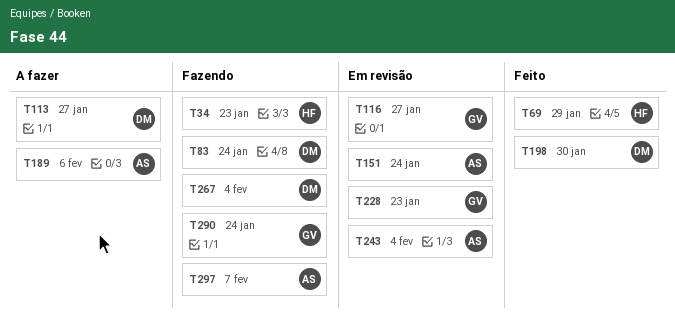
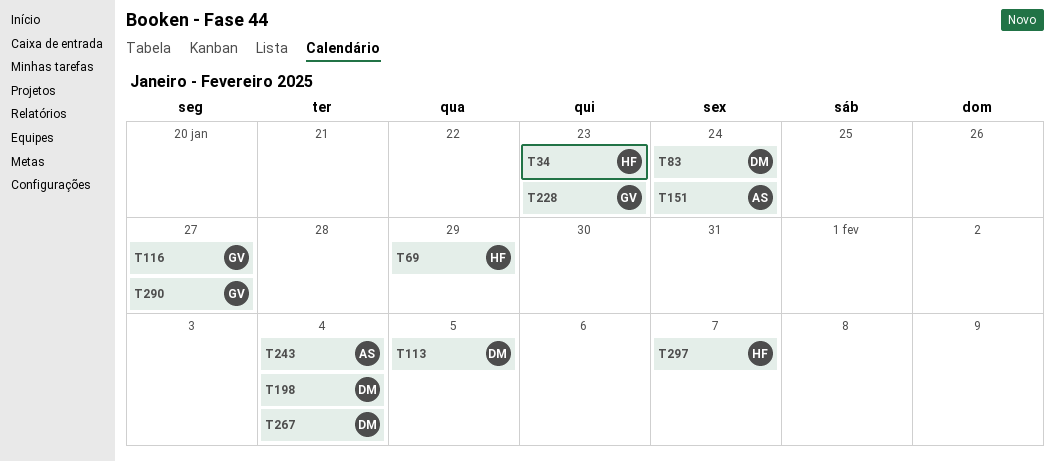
T113, due: Jan 27 -> Feb 5
T189: present -> none
T198, due: Jan 30 -> Feb 4
T290, due: Jan 24 -> Jan 27
T297, owner: AS -> HF

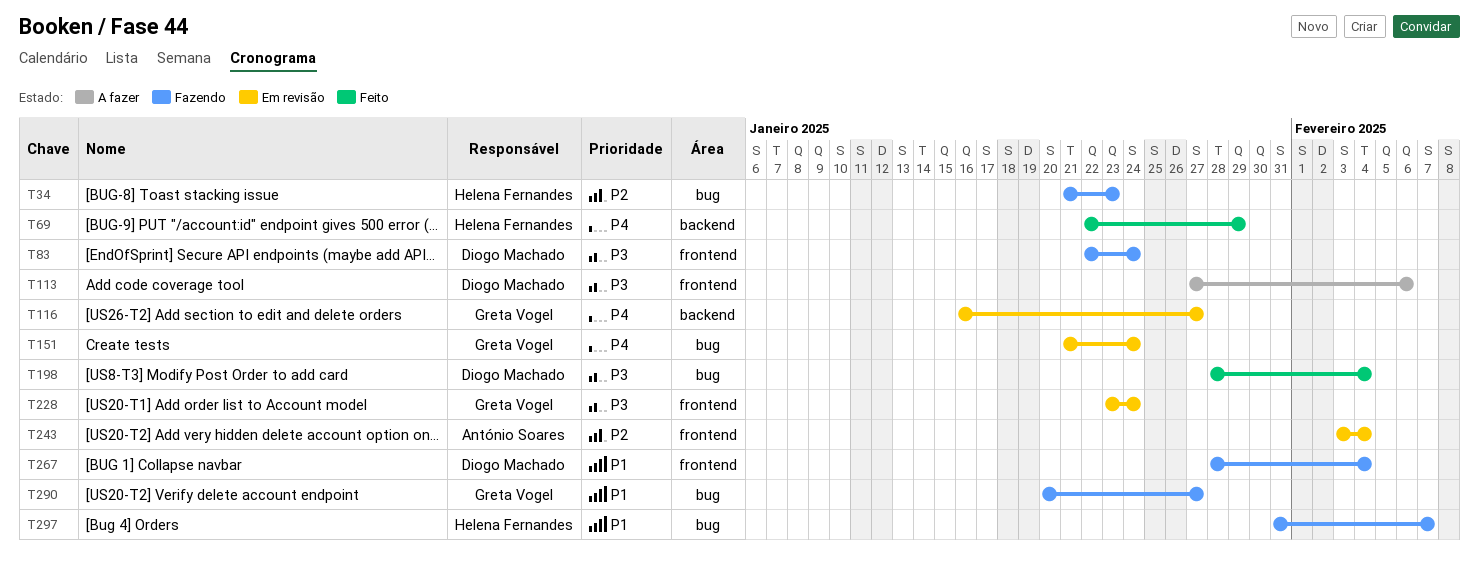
T113, due: Feb 5 -> Feb 6
T151, owner: António Soares -> Greta Vogel
T228, due: Jan 23 -> Jan 24

